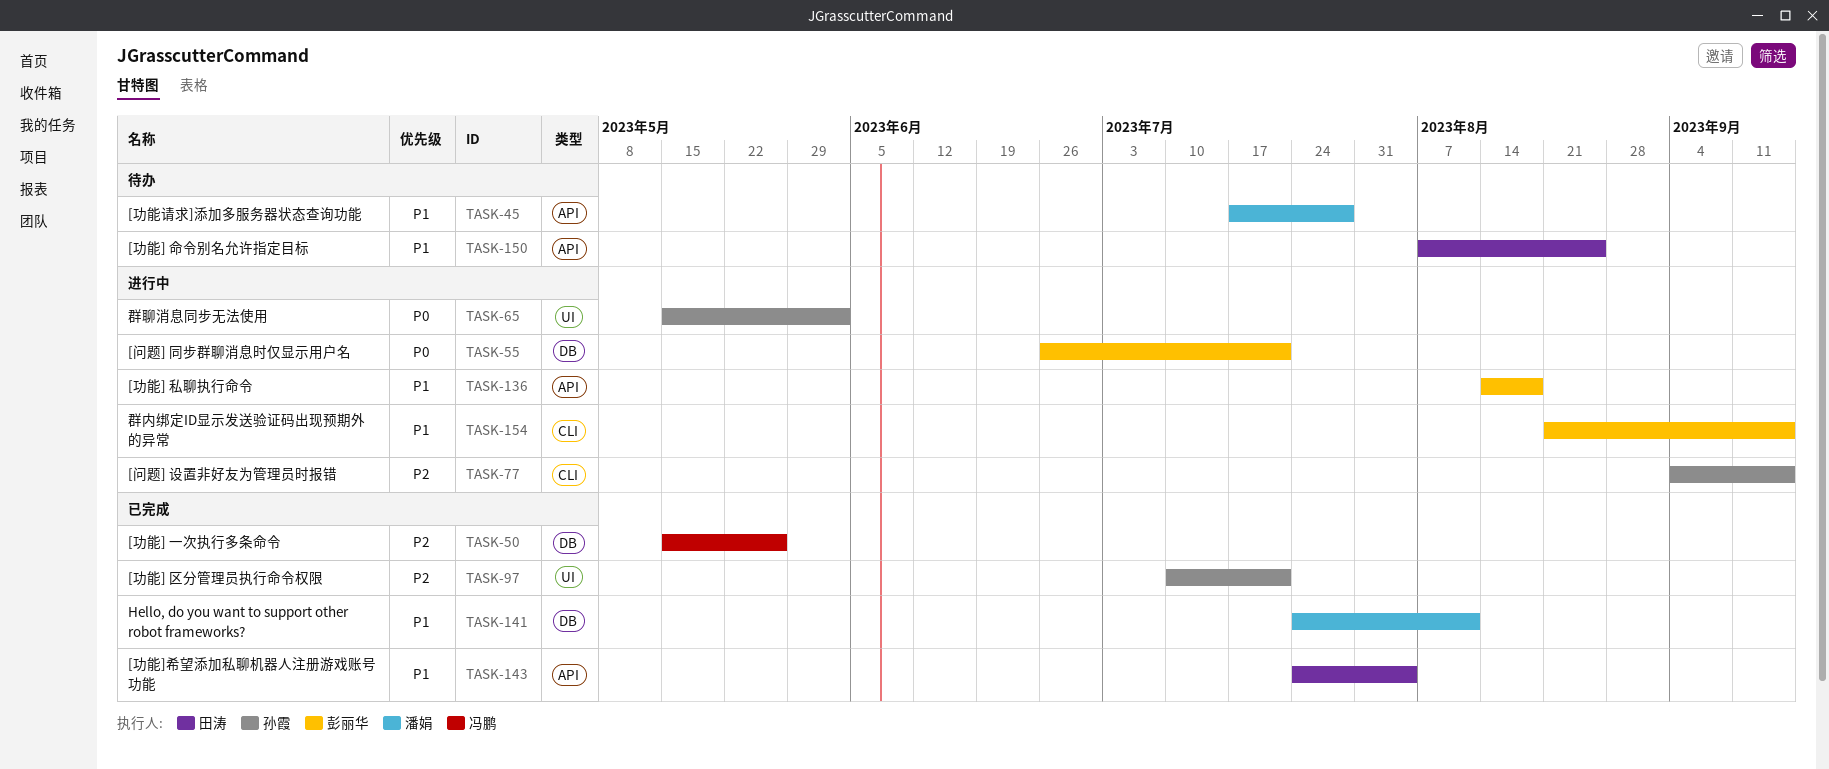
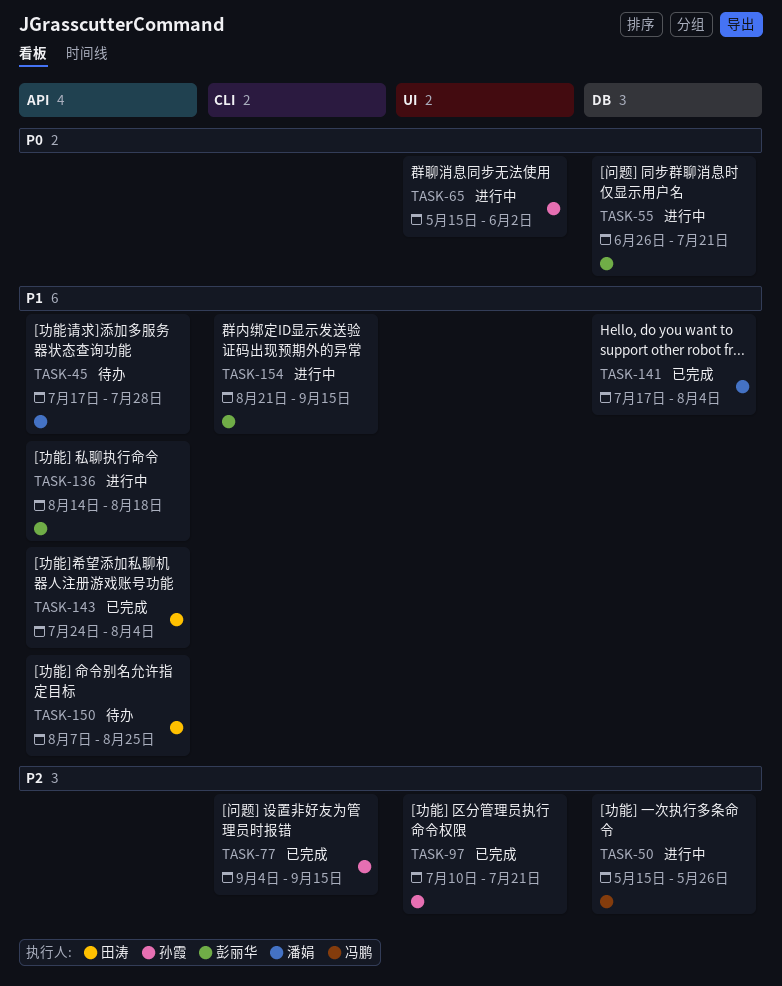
TASK-50, status: 已完成 -> 进行中
TASK-77, status: 进行中 -> 已完成
TASK-141, start: Jul 24 -> Jul 17
TASK-141, due: Aug 11 -> Aug 4

